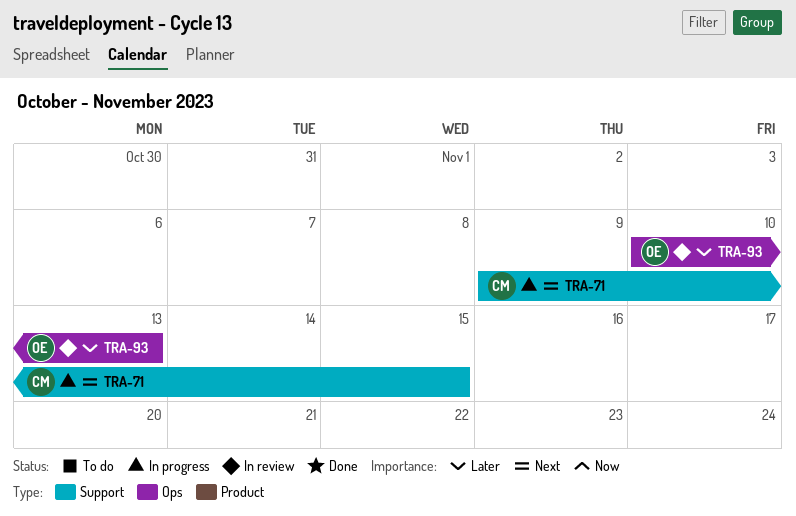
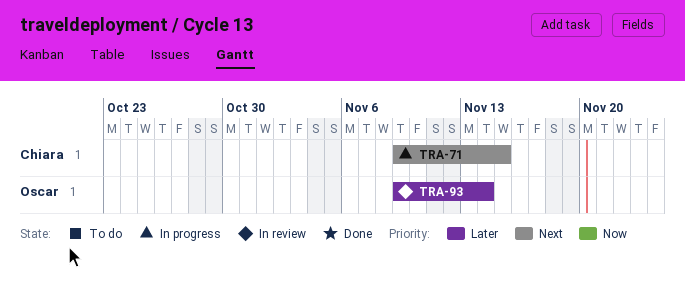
TRA-93, start: Nov 10 -> Nov 9
TRA-93, due: Nov 13 -> Nov 14

